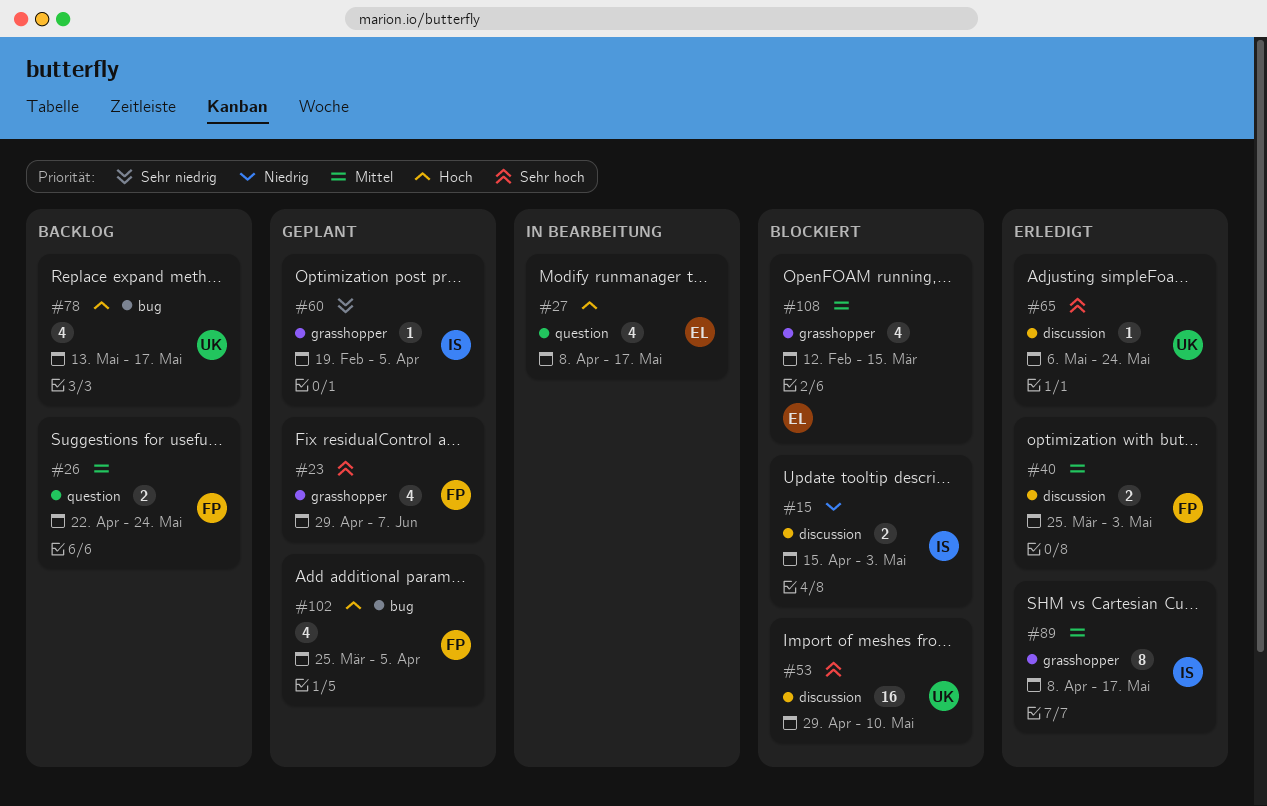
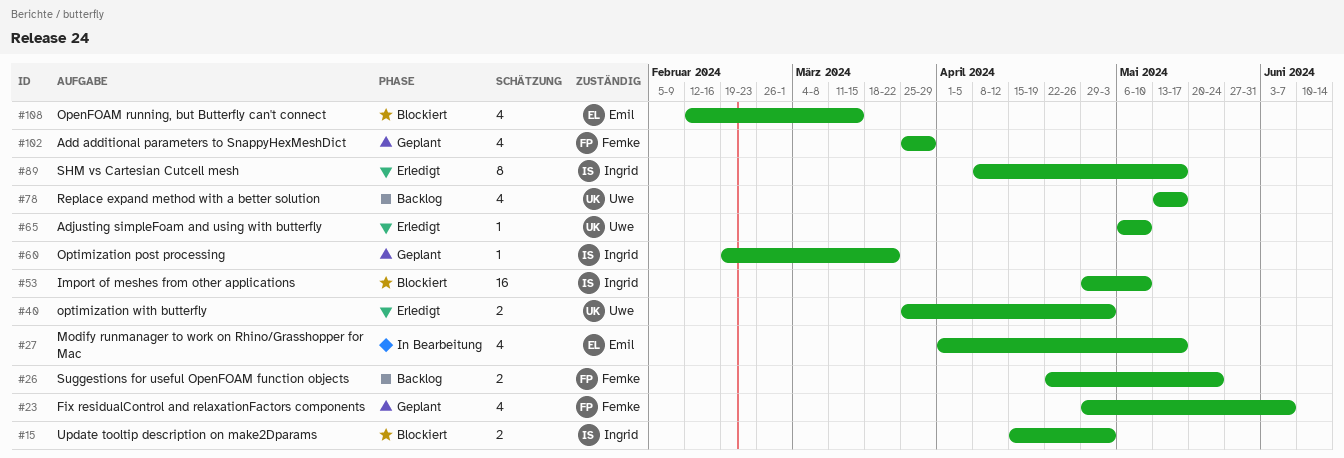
#27, start: Apr 8 -> Apr 1
#40, owner: Femke -> Uwe
#53, owner: Uwe -> Ingrid
#60, due: Apr 5 -> Mar 22
#65, due: May 24 -> May 10
#102, due: Apr 5 -> Mar 29

